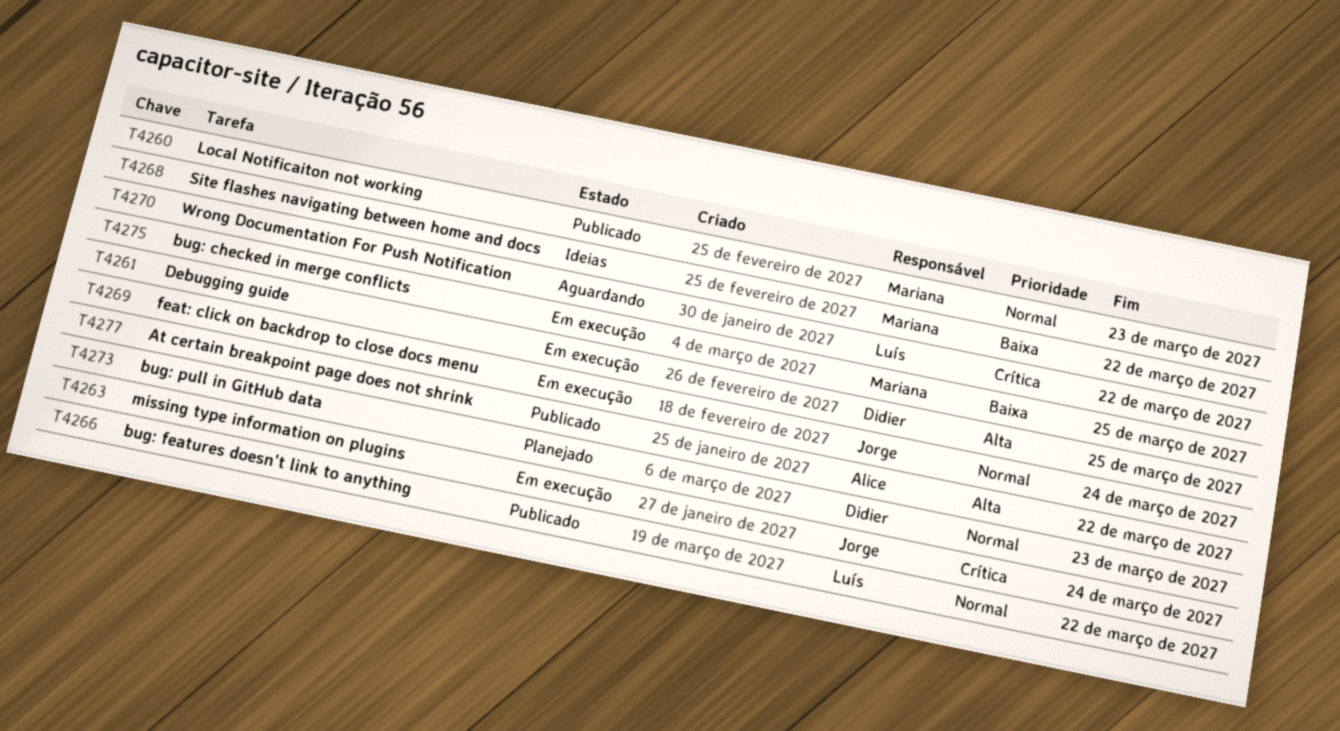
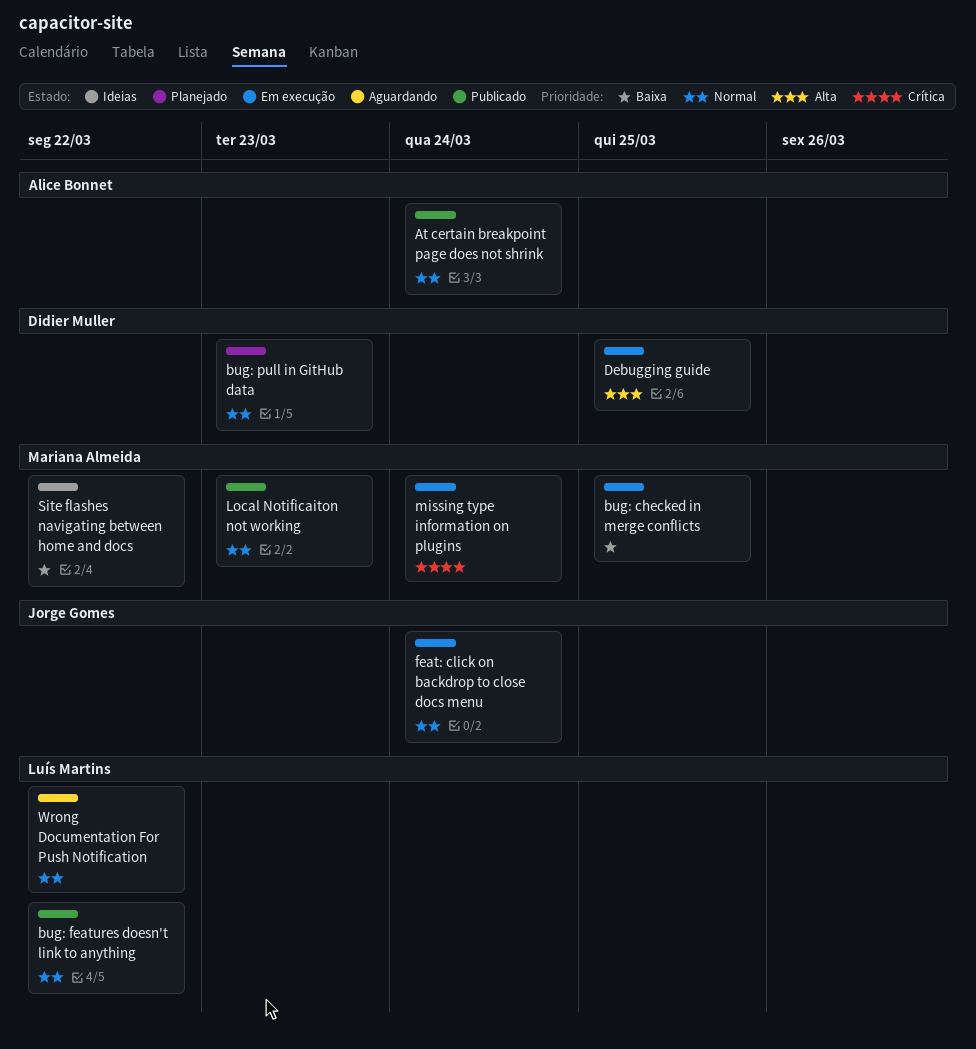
At certain breakpoint page does not shrink, priority: Alta -> Normal
At certain breakpoint page does not shrink, due: Mar 22 -> Mar 24
missing type information on plugins, owner: Jorge Gomes -> Mariana Almeida
Wrong Documentation For Push Notification, priority: Crítica -> Normal

